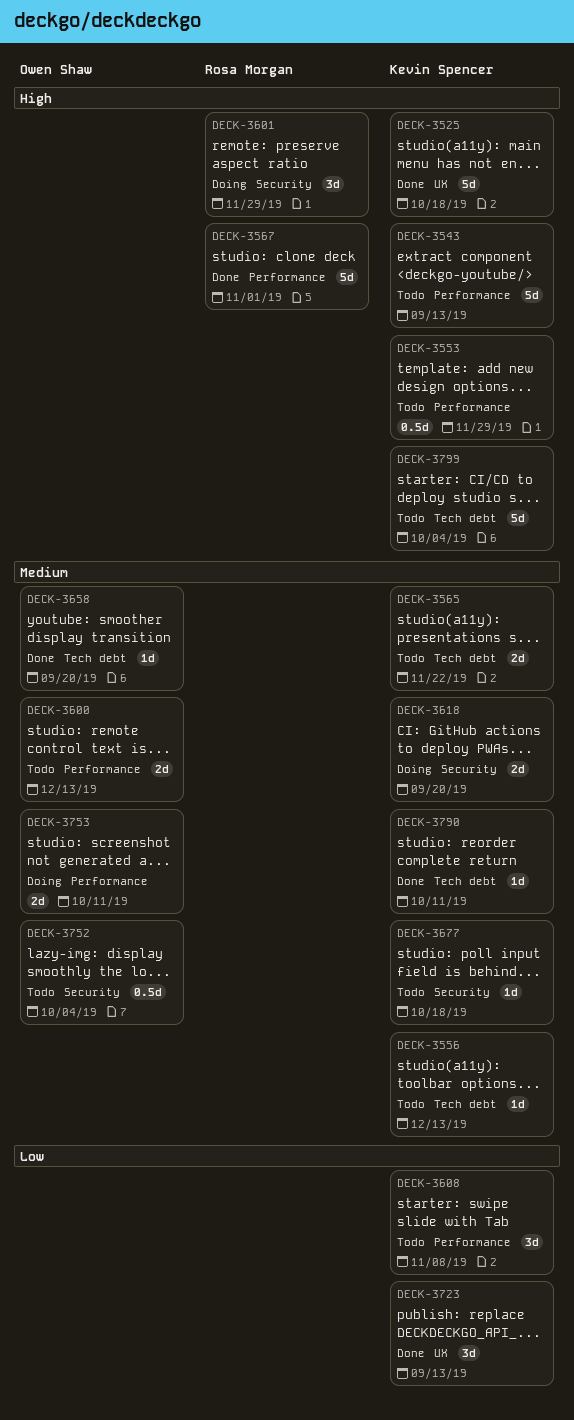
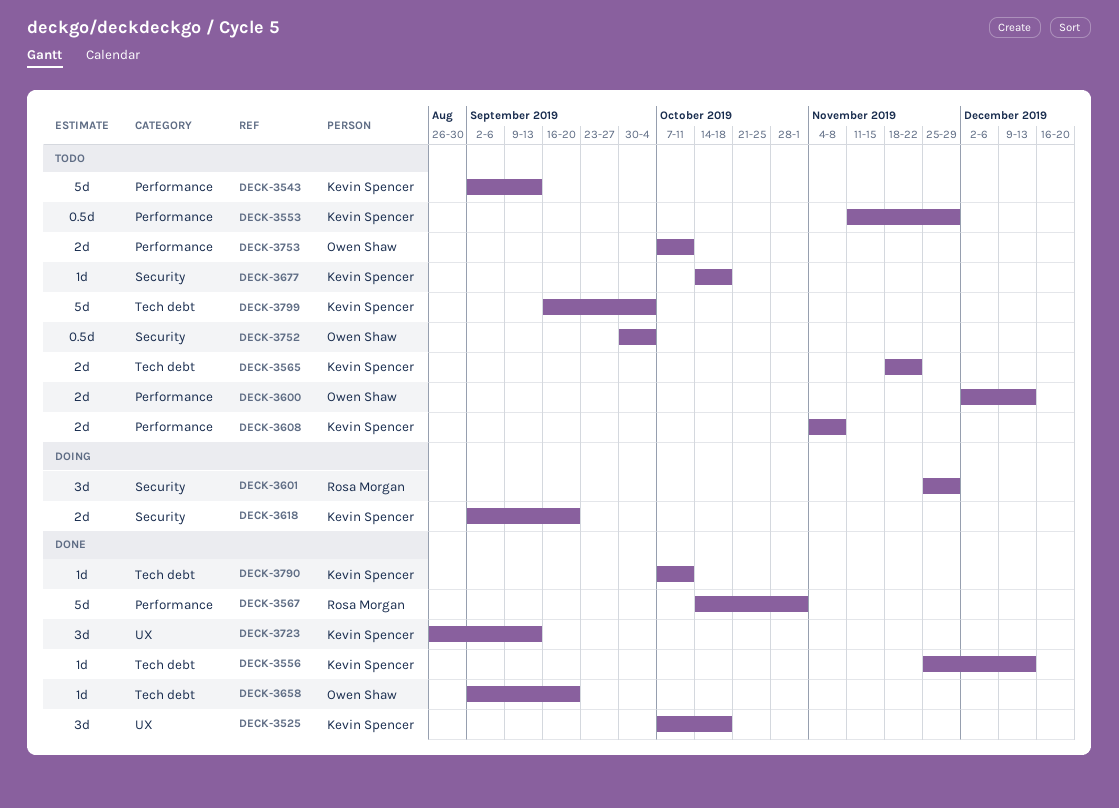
DECK-3525, estimate: 5d -> 3d
DECK-3556, status: Todo -> Done
DECK-3608, estimate: 3d -> 2d
DECK-3753, status: Doing -> Todo

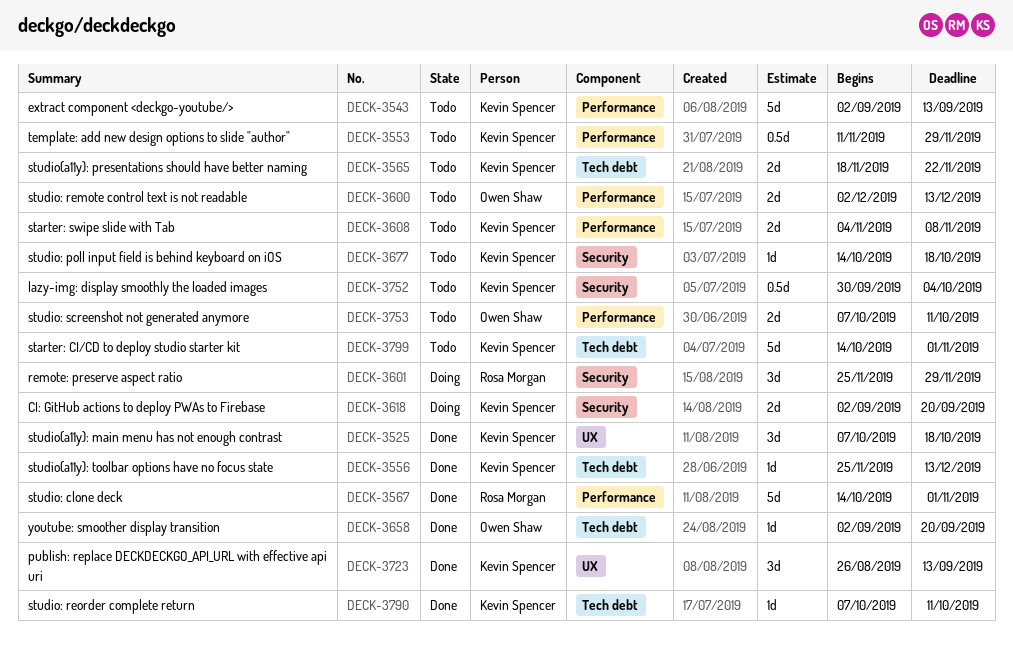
DECK-3752, owner: Owen Shaw -> Kevin Spencer
DECK-3799, start: Sep 16 -> Oct 14
DECK-3799, due: Oct 4 -> Nov 1

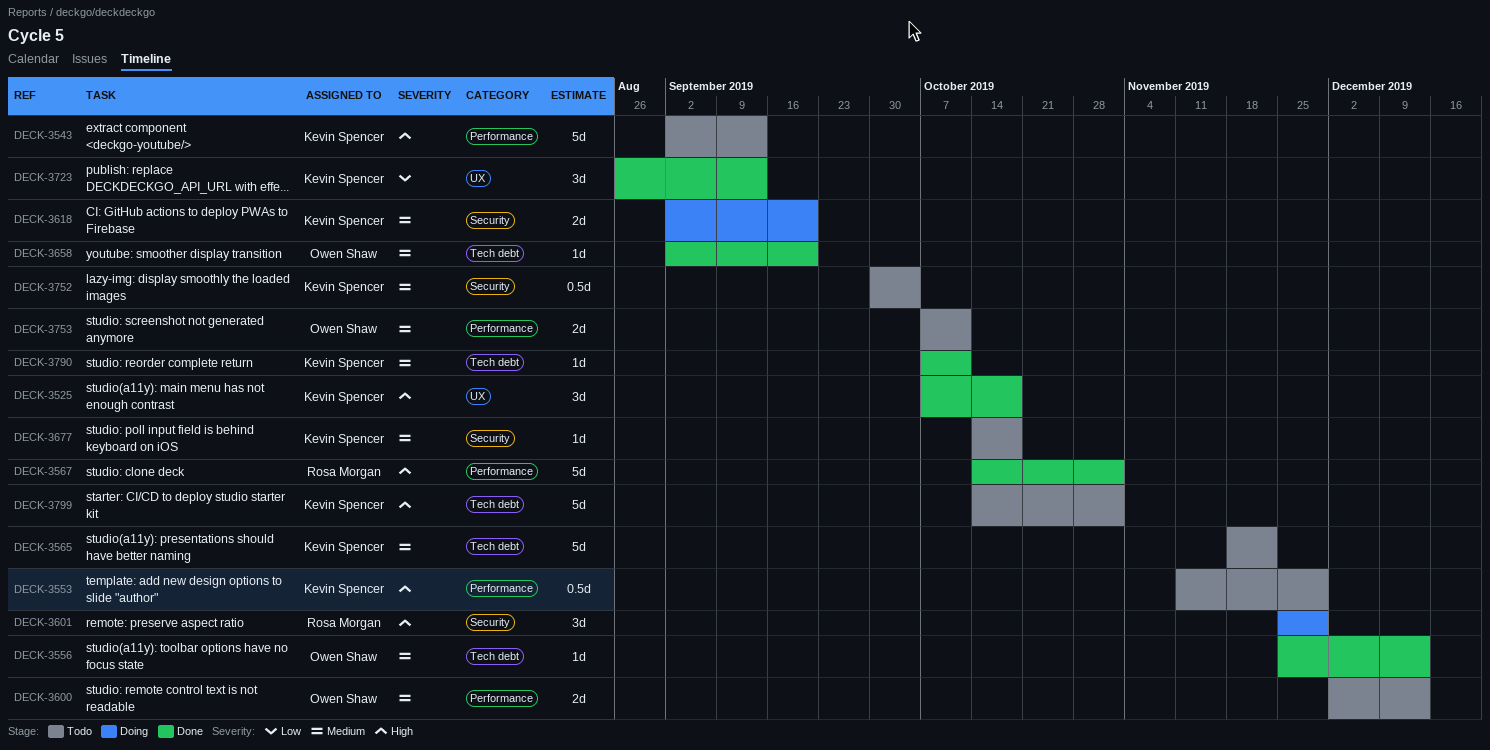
DECK-3556, owner: Kevin Spencer -> Owen Shaw
DECK-3565, estimate: 2d -> 5d
DECK-3608: present -> none

